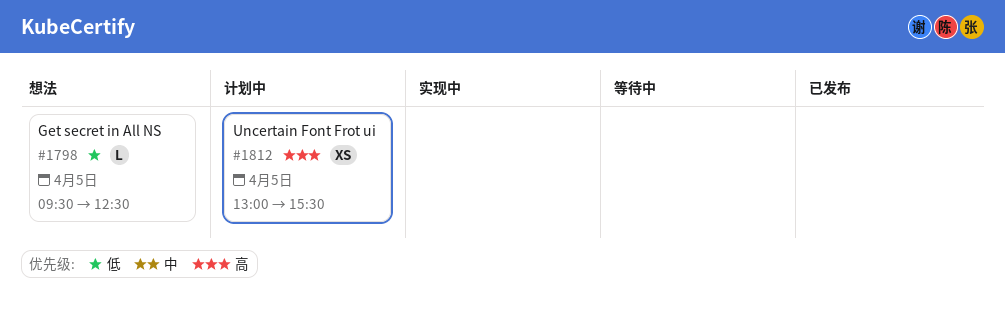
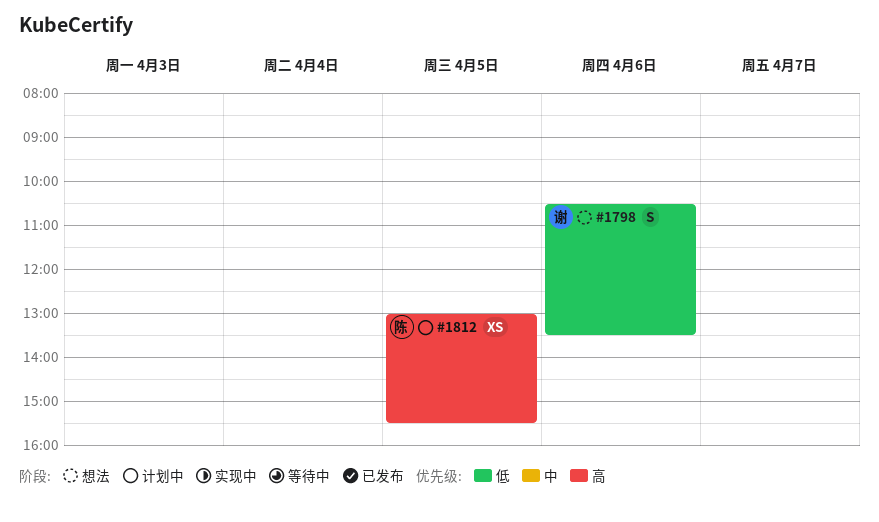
#1798, estimate: L -> S
#1798, day: Apr 5 -> Apr 6
#1798, begins: 09:30 -> 10:30
#1798, ends: 12:30 -> 13:30

